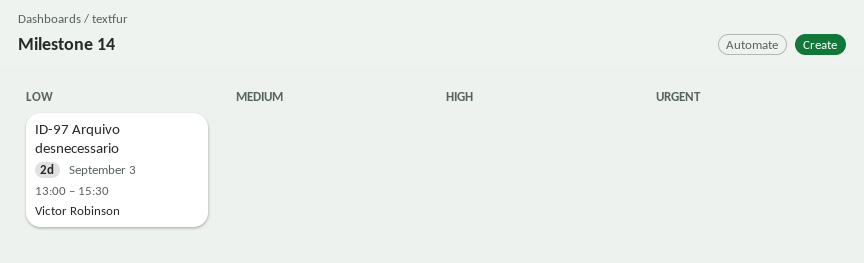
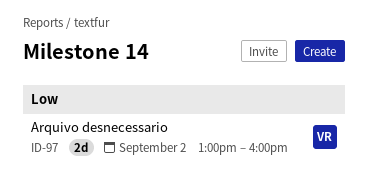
ID-97, day: Sep 3 -> Sep 2
ID-97, ends: 15:30 -> 16:00

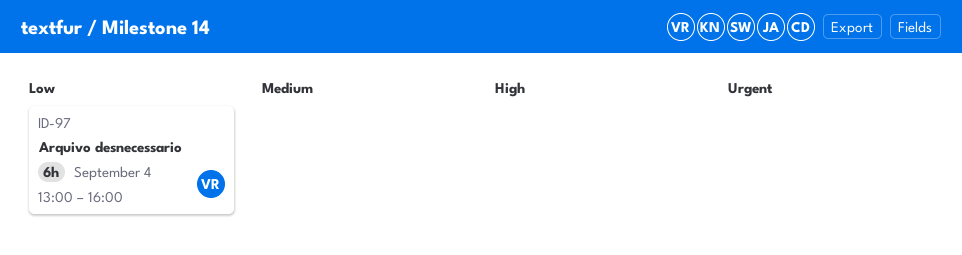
ID-97, estimate: 2d -> 6h
ID-97, day: Sep 2 -> Sep 4

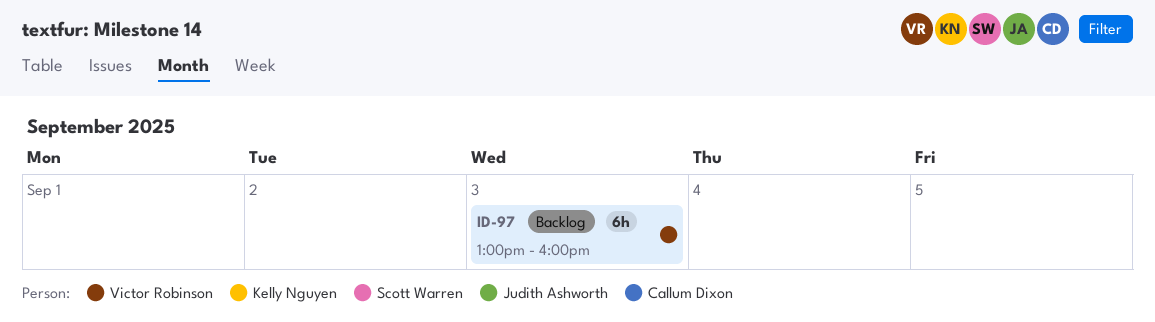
ID-97, day: Sep 4 -> Sep 3

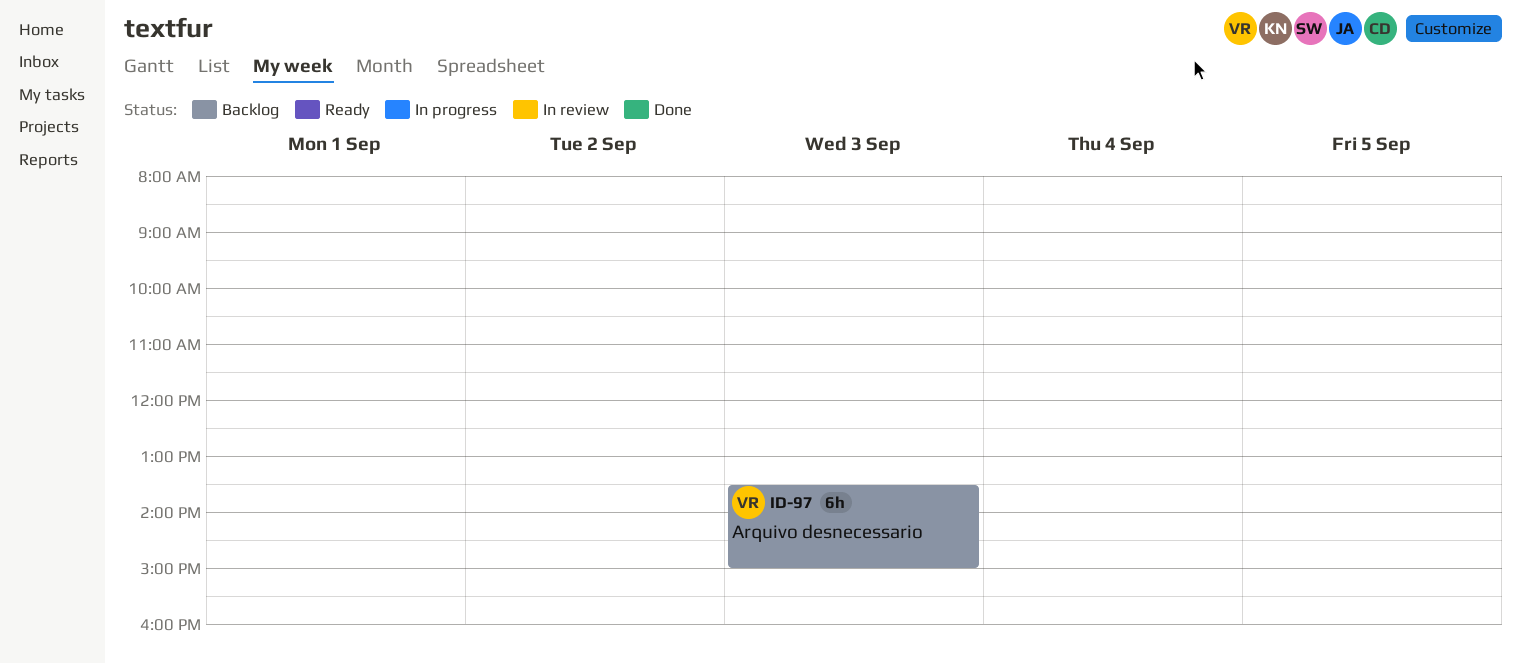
ID-97, begins: 13:00 -> 13:30
ID-97, ends: 16:00 -> 15:00

